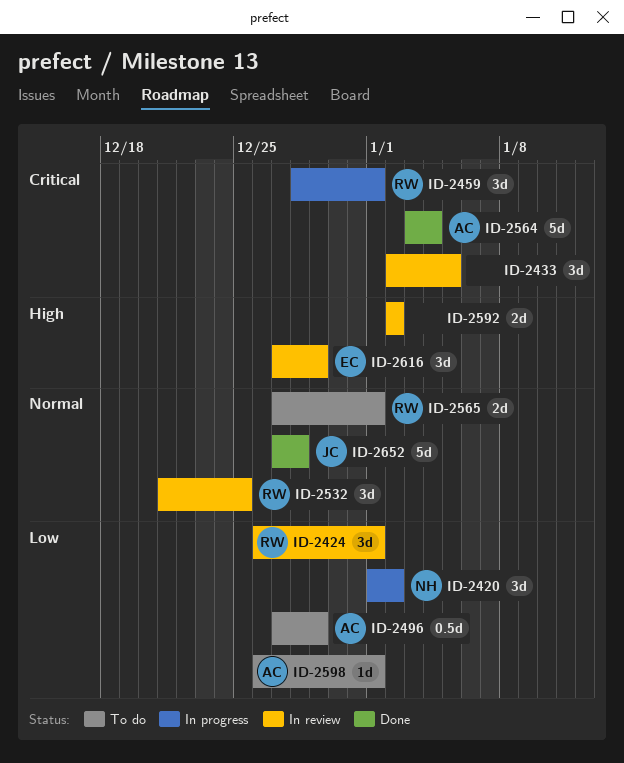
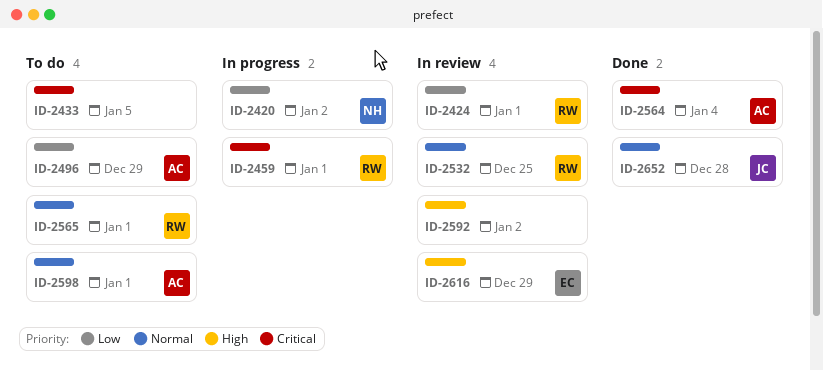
ID-2433, status: In review -> To do
ID-2598, priority: Low -> Normal

